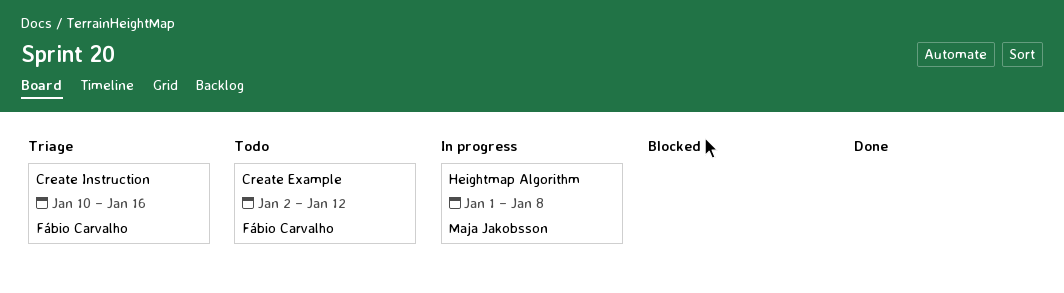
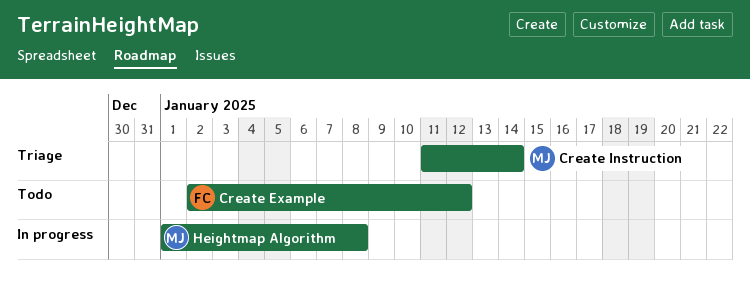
Create Instruction, owner: Fábio Carvalho -> Maja Jakobsson
Create Instruction, start: Jan 10 -> Jan 11
Create Instruction, due: Jan 16 -> Jan 14

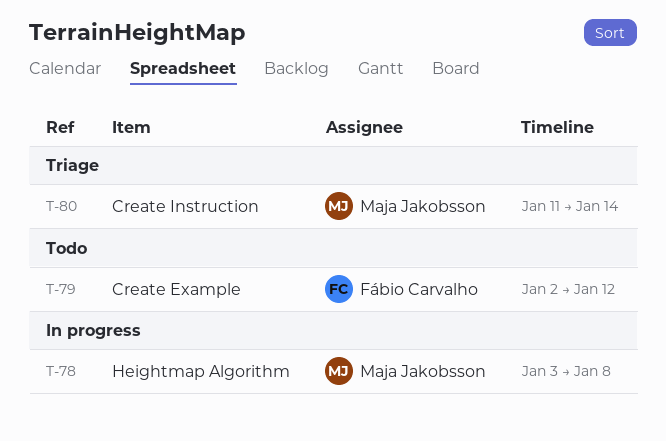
Heightmap Algorithm, start: Jan 1 -> Jan 3

